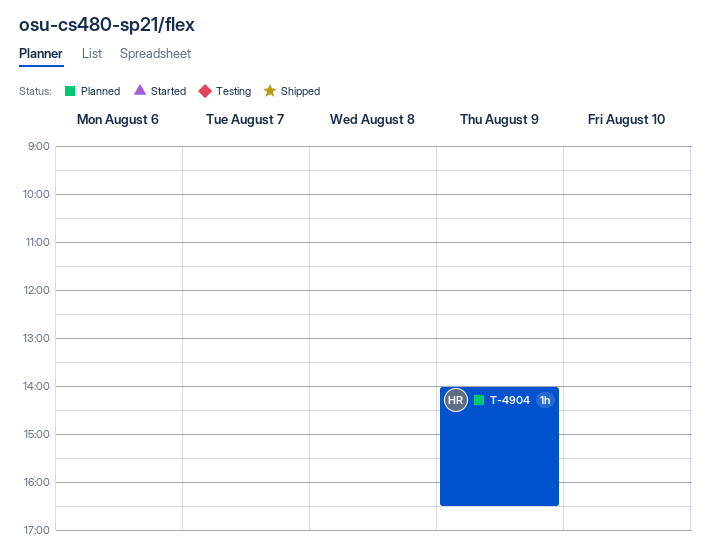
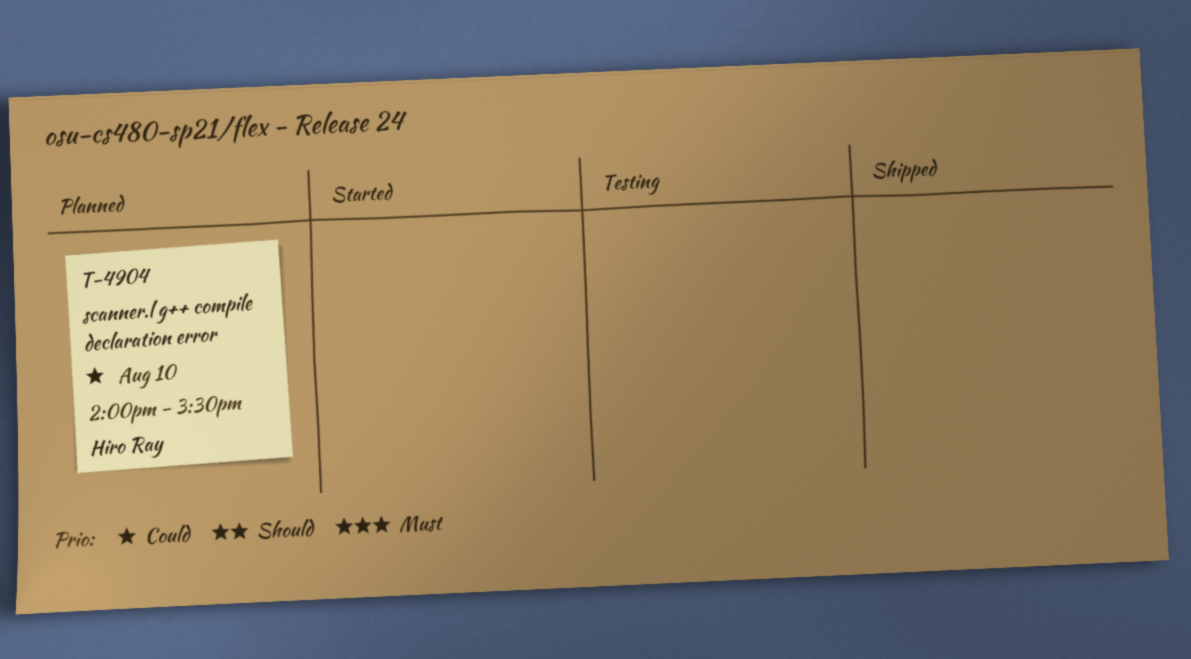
T-4904, day: Aug 9 -> Aug 10
T-4904, ends: 16:30 -> 15:30

